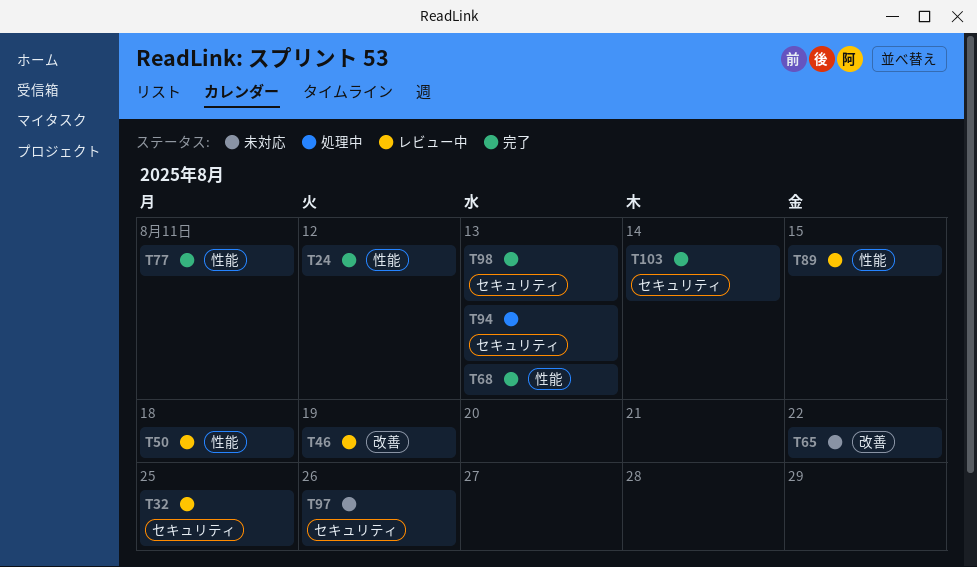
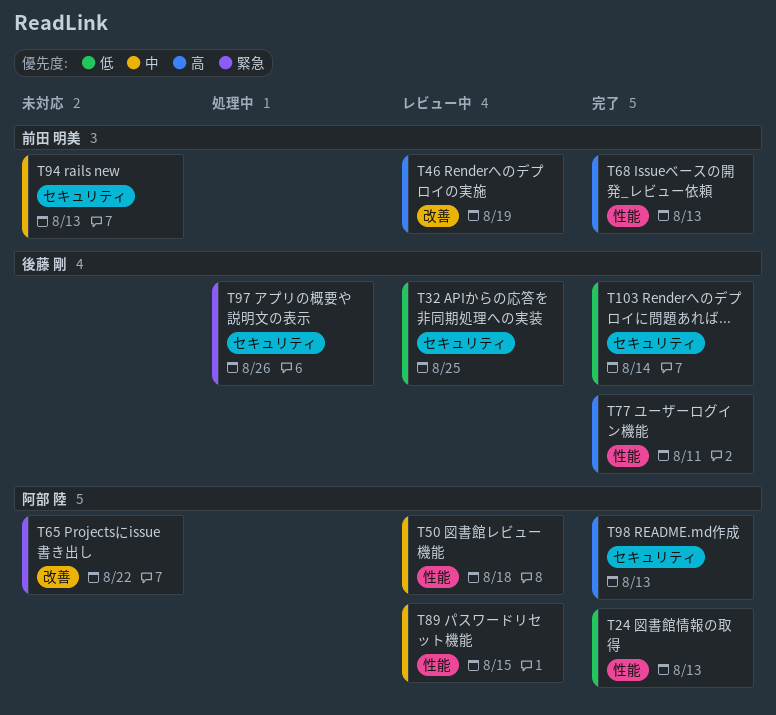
T24, due: Aug 12 -> Aug 13
T94, status: 処理中 -> 未対応
T97, status: 未対応 -> 処理中

